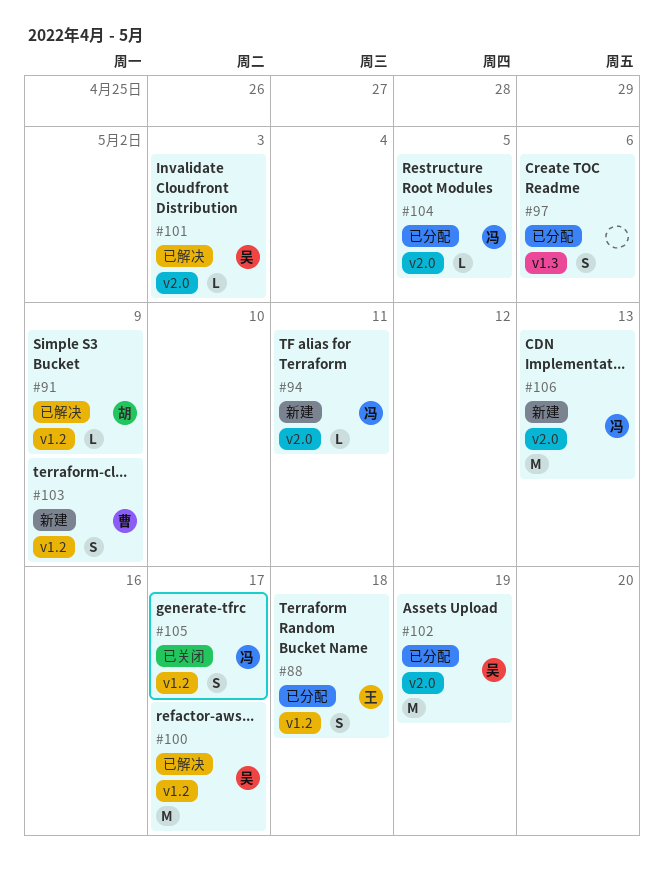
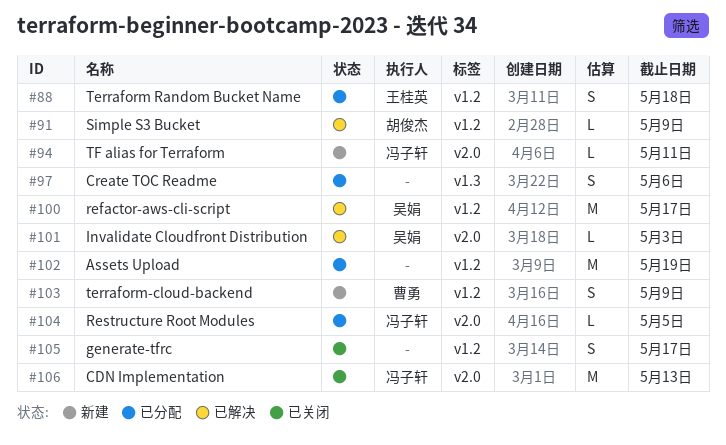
#102, owner: 吴娟 -> none
#102, label: v2.0 -> v1.2
#105, owner: 冯子轩 -> none
#106, status: 新建 -> 已关闭

